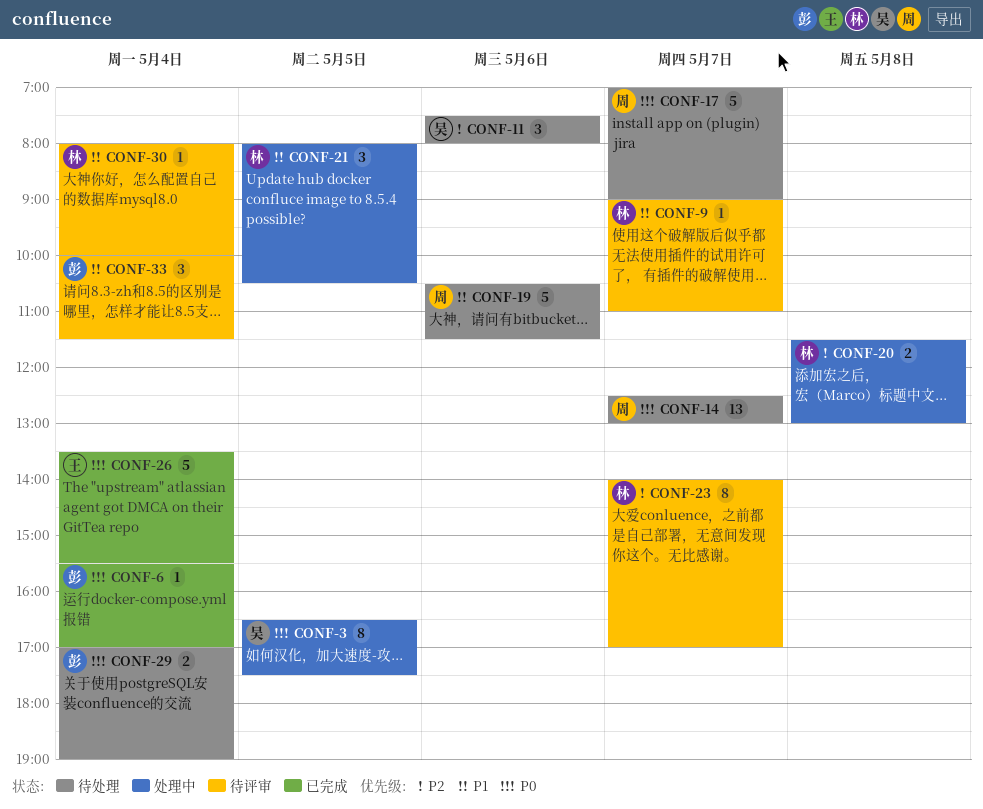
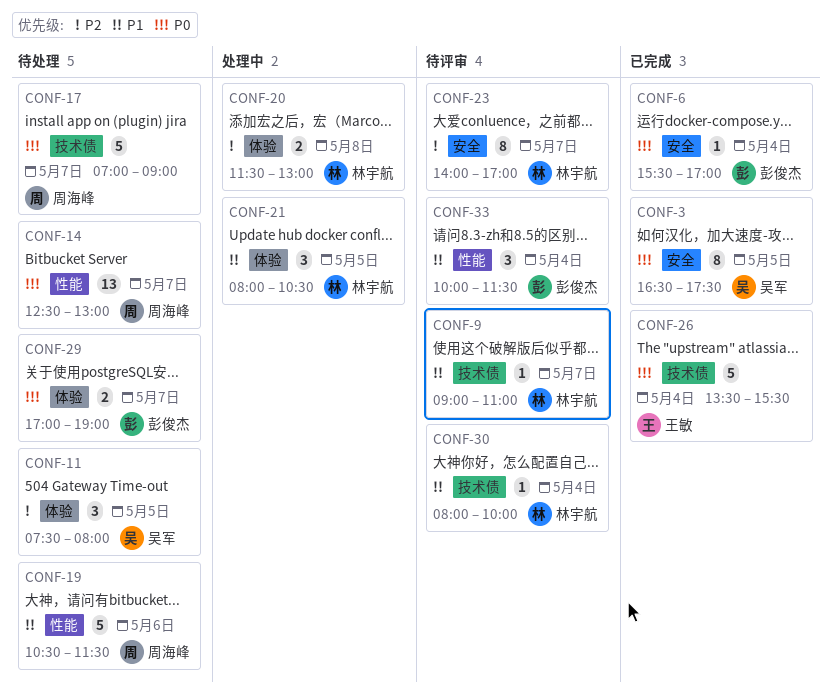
CONF-3, status: 处理中 -> 已完成
CONF-11, day: May 6 -> May 5
CONF-29, day: May 4 -> May 7

